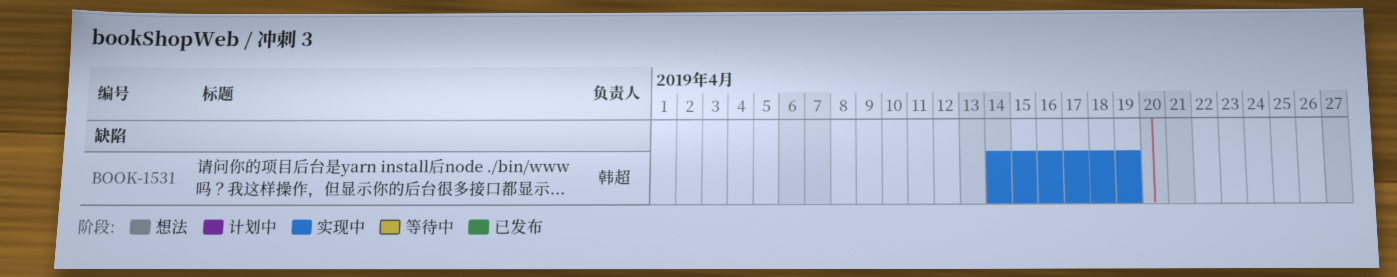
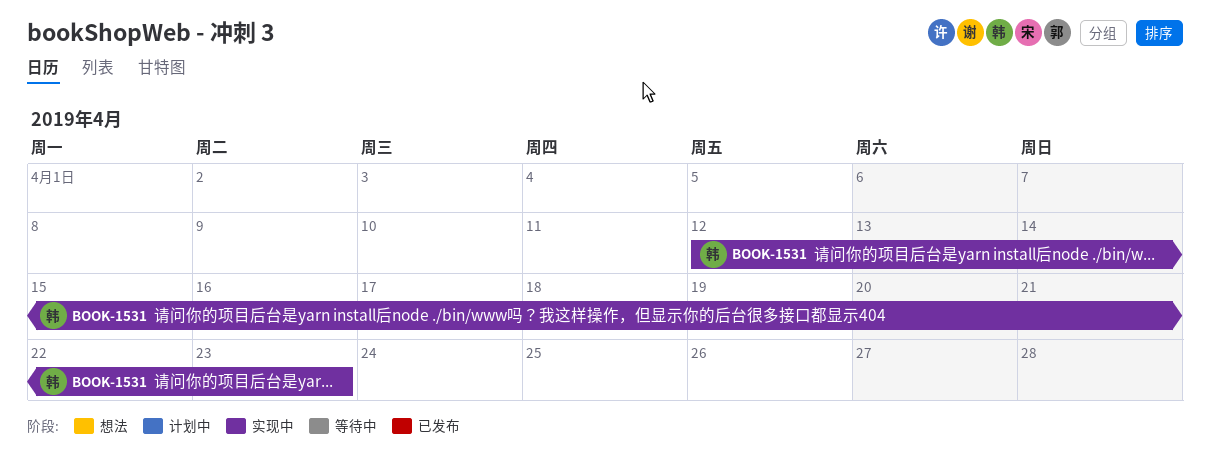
BOOK-1531, start: Apr 14 -> Apr 12
BOOK-1531, due: Apr 19 -> Apr 23

